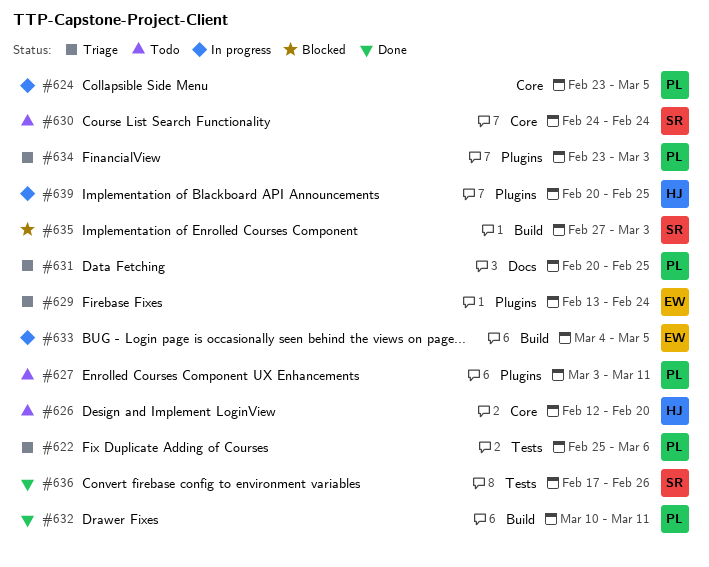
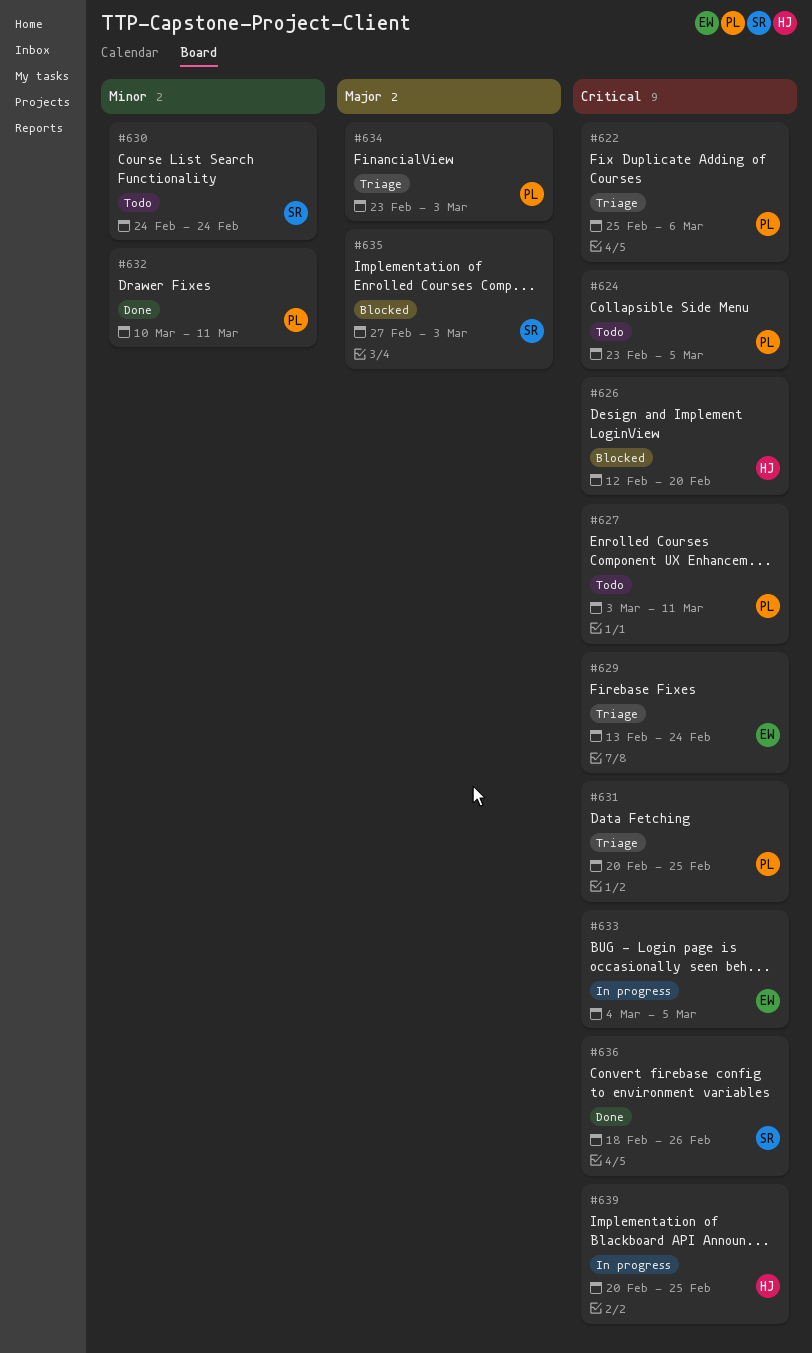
#624, status: In progress -> Todo
#626, status: Todo -> Blocked
#636, start: Feb 17 -> Feb 18

